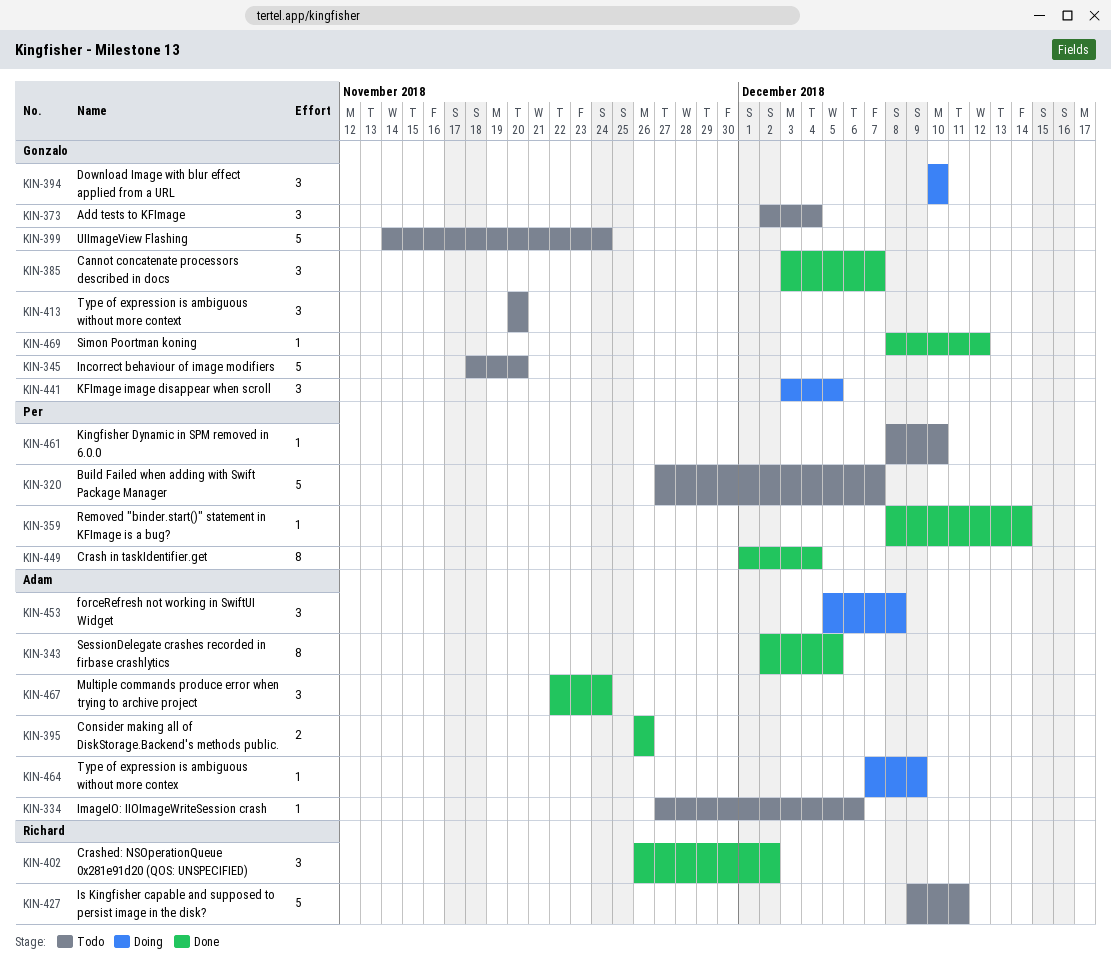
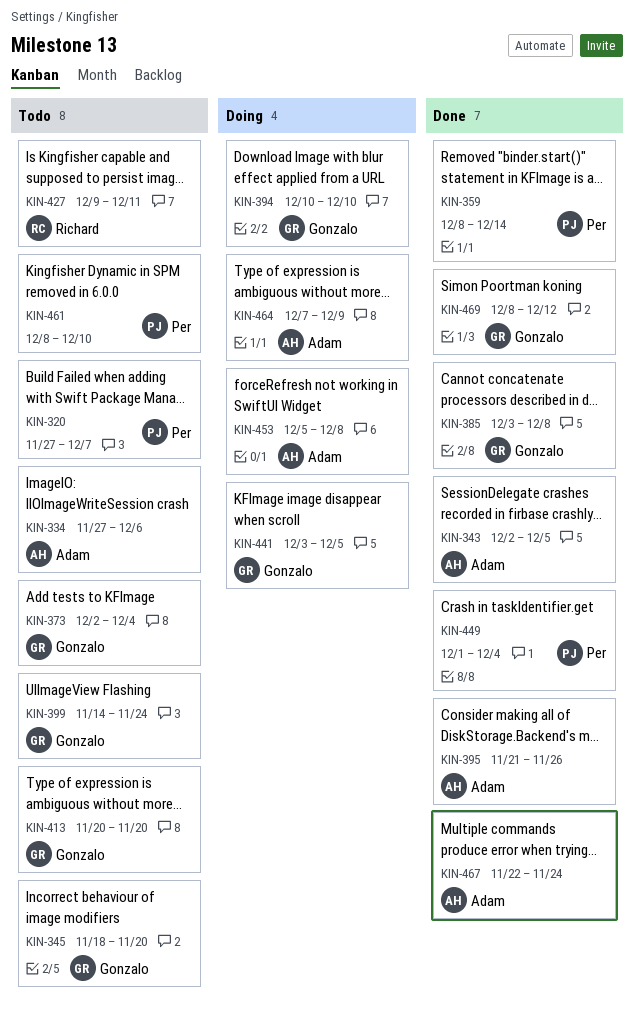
KIN-385, due: Dec 7 -> Dec 8
KIN-395, start: Nov 26 -> Nov 21
KIN-402: present -> none

